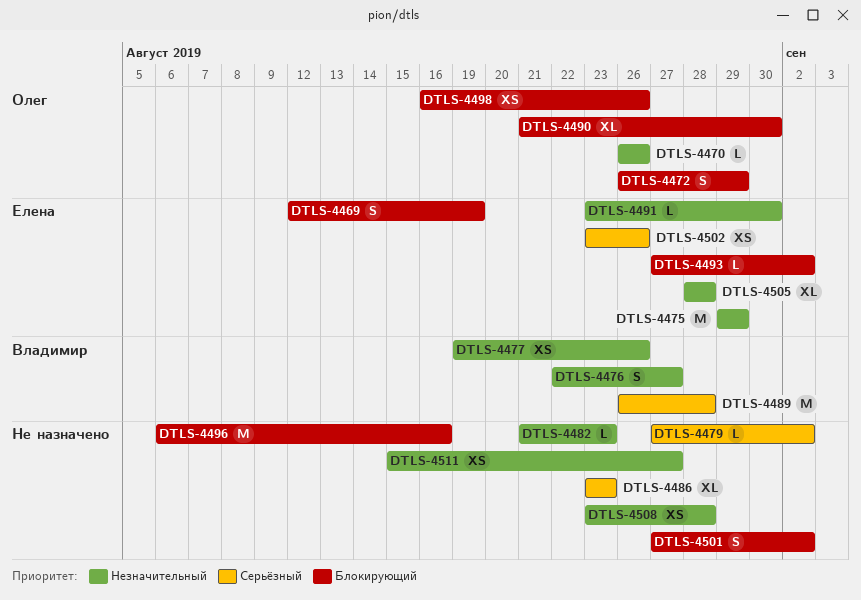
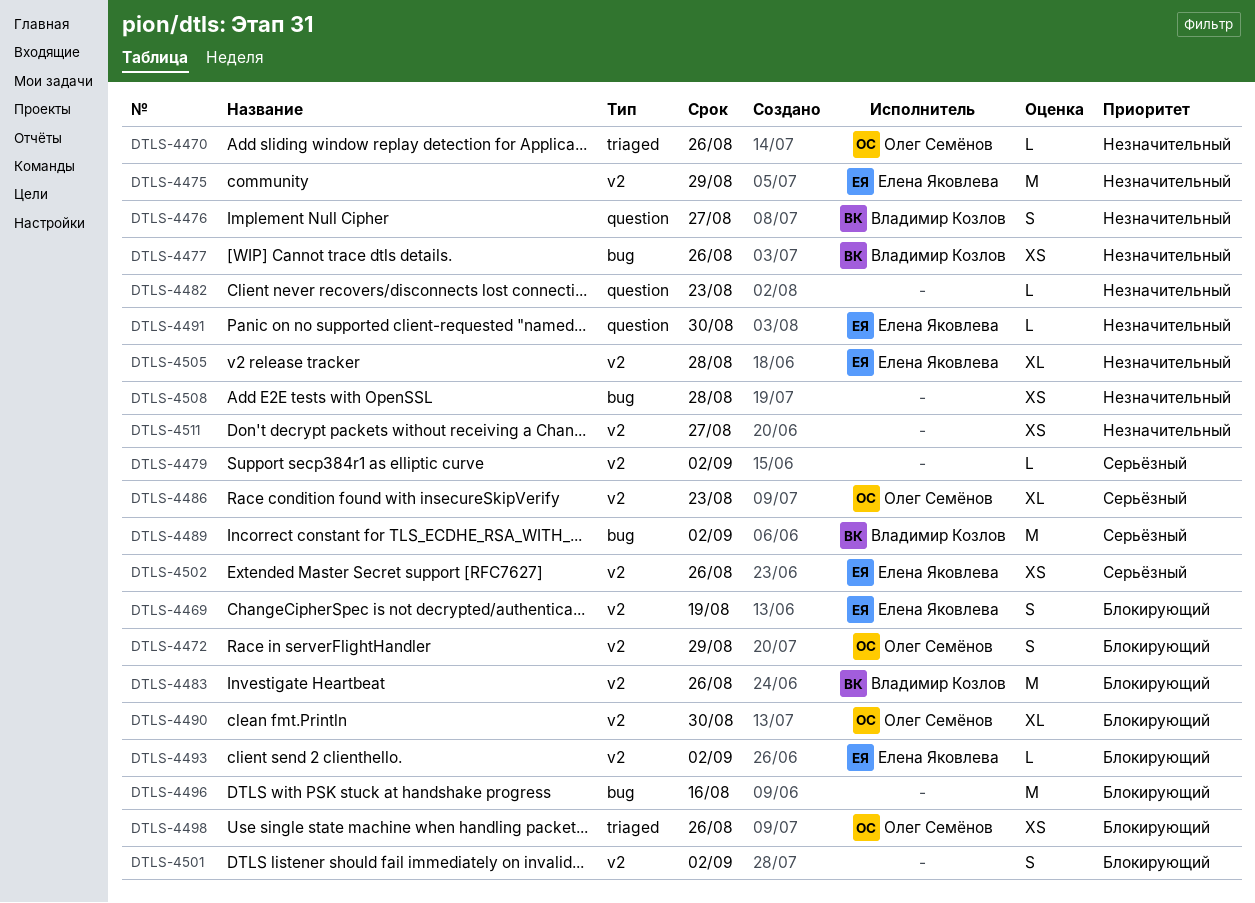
DTLS-4483: none -> present
DTLS-4486, owner: none -> Олег Семёнов
DTLS-4489, due: Aug 28 -> Sep 2

